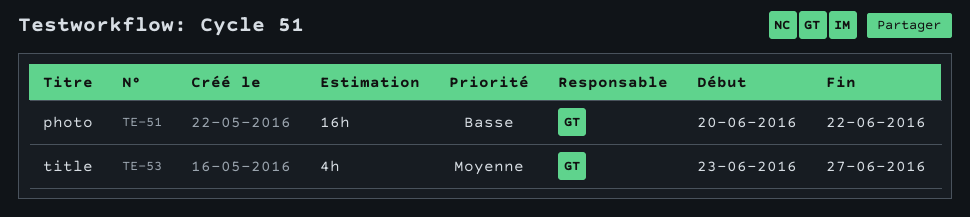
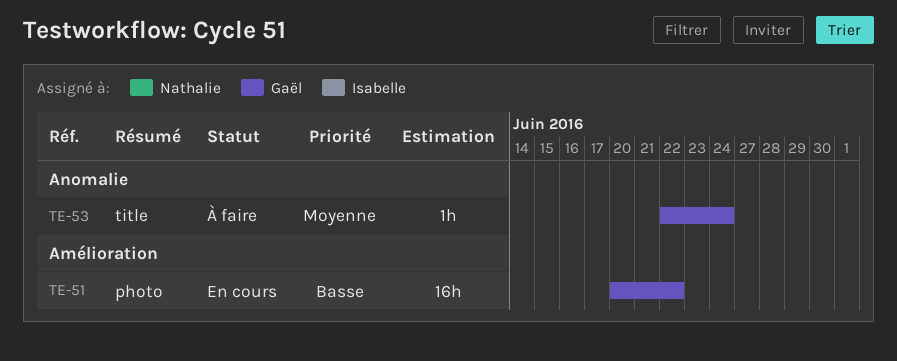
TE-53, estimate: 4h -> 1h
TE-53, start: Jun 23 -> Jun 22
TE-53, due: Jun 27 -> Jun 24

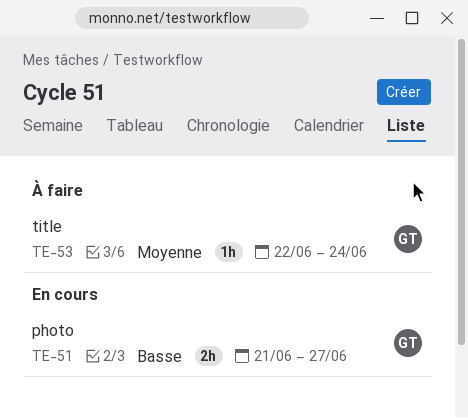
TE-51, estimate: 16h -> 2h
TE-51, start: Jun 20 -> Jun 21
TE-51, due: Jun 22 -> Jun 27

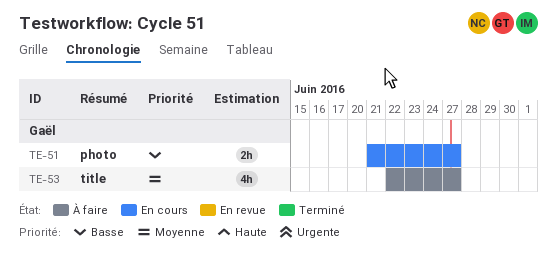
TE-53, estimate: 1h -> 4h
TE-53, due: Jun 24 -> Jun 27

